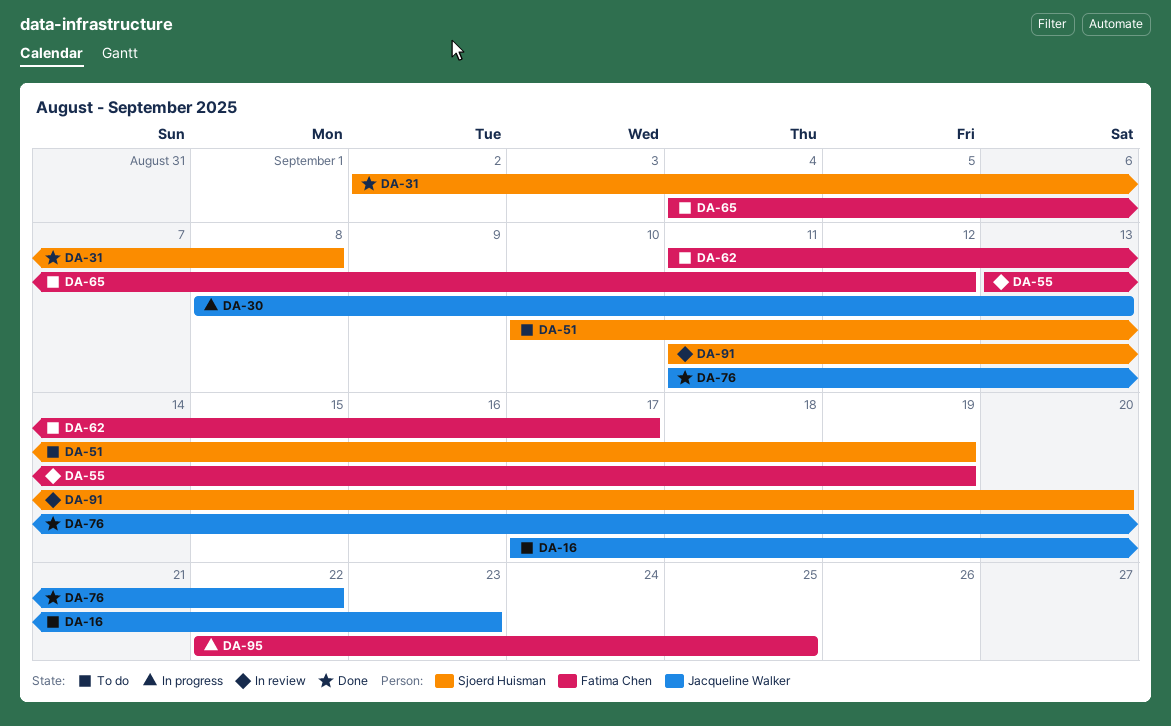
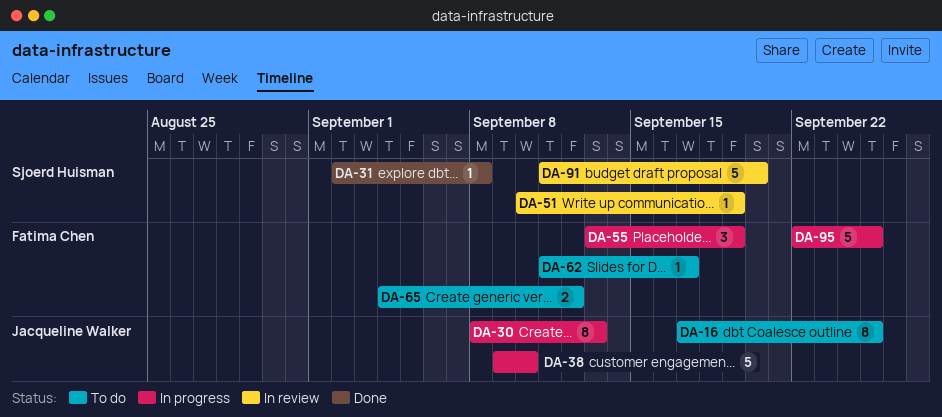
DA-16, due: Sep 23 -> Sep 25
DA-38: none -> present
DA-51, status: To do -> In review
DA-55, status: In review -> In progress
DA-76: present -> none

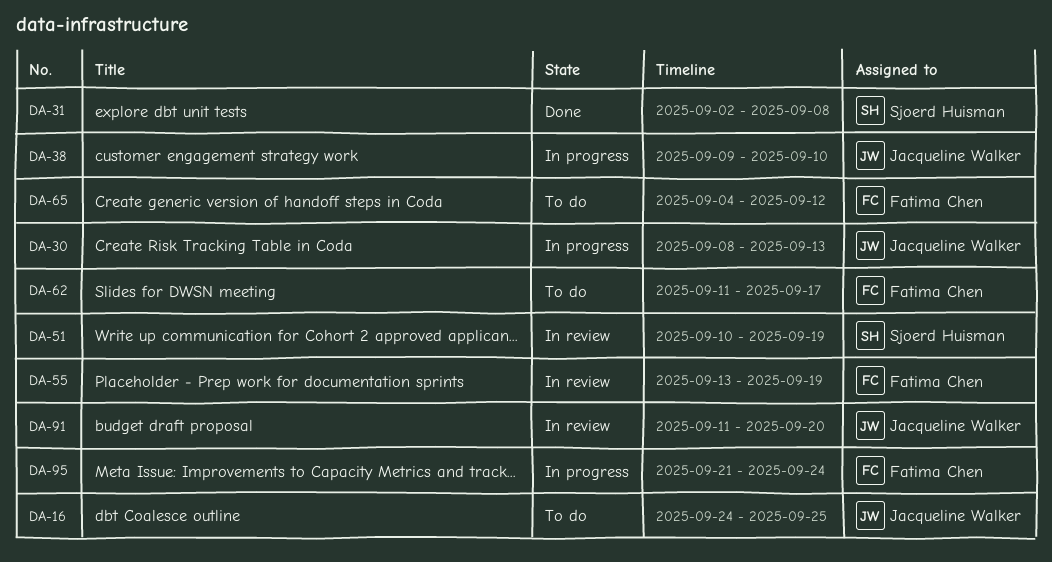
DA-16, start: Sep 17 -> Sep 24
DA-55, status: In progress -> In review
DA-91, owner: Sjoerd Huisman -> Jacqueline Walker
DA-95, start: Sep 22 -> Sep 21
DA-95, due: Sep 25 -> Sep 24

